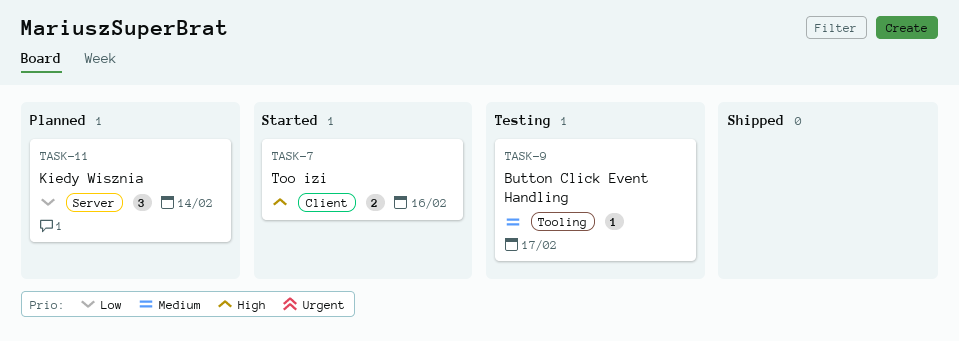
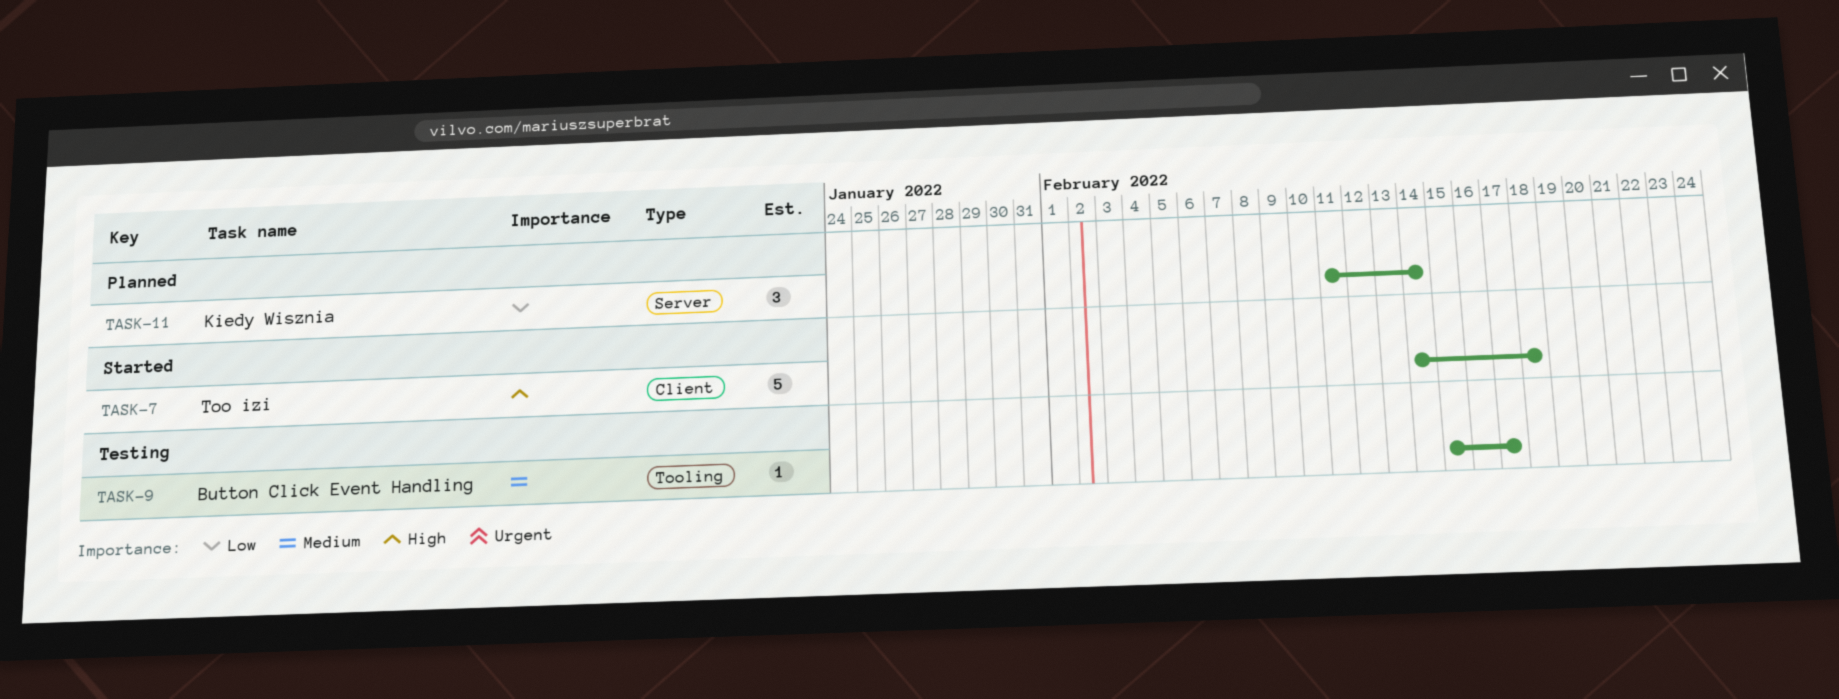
TASK-7, estimate: 2 -> 5
TASK-7, due: Feb 16 -> Feb 18

